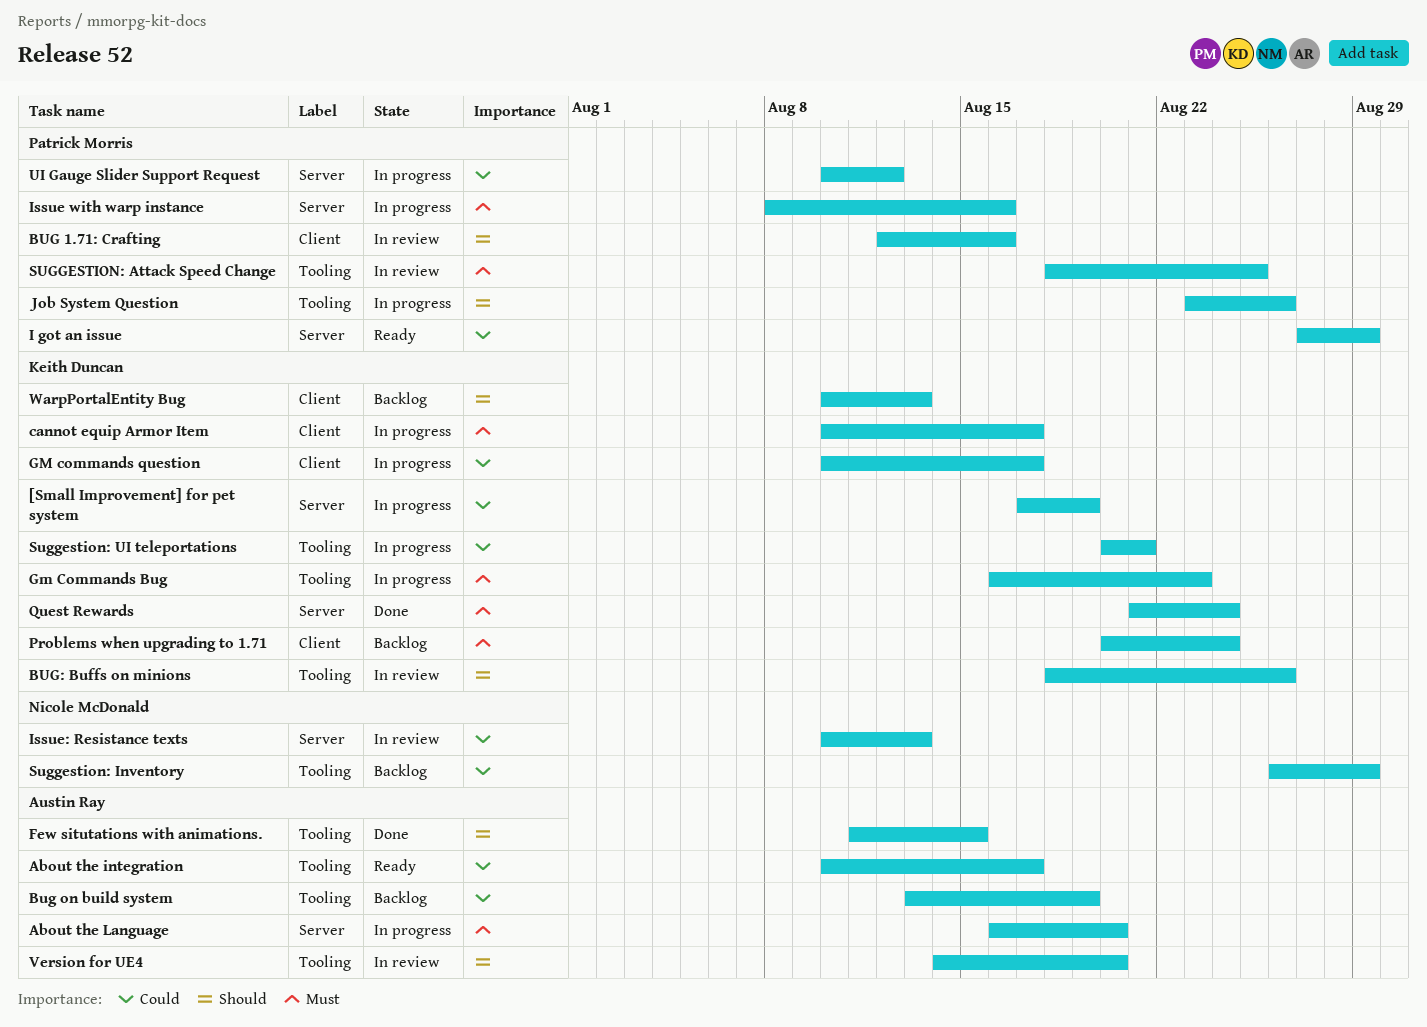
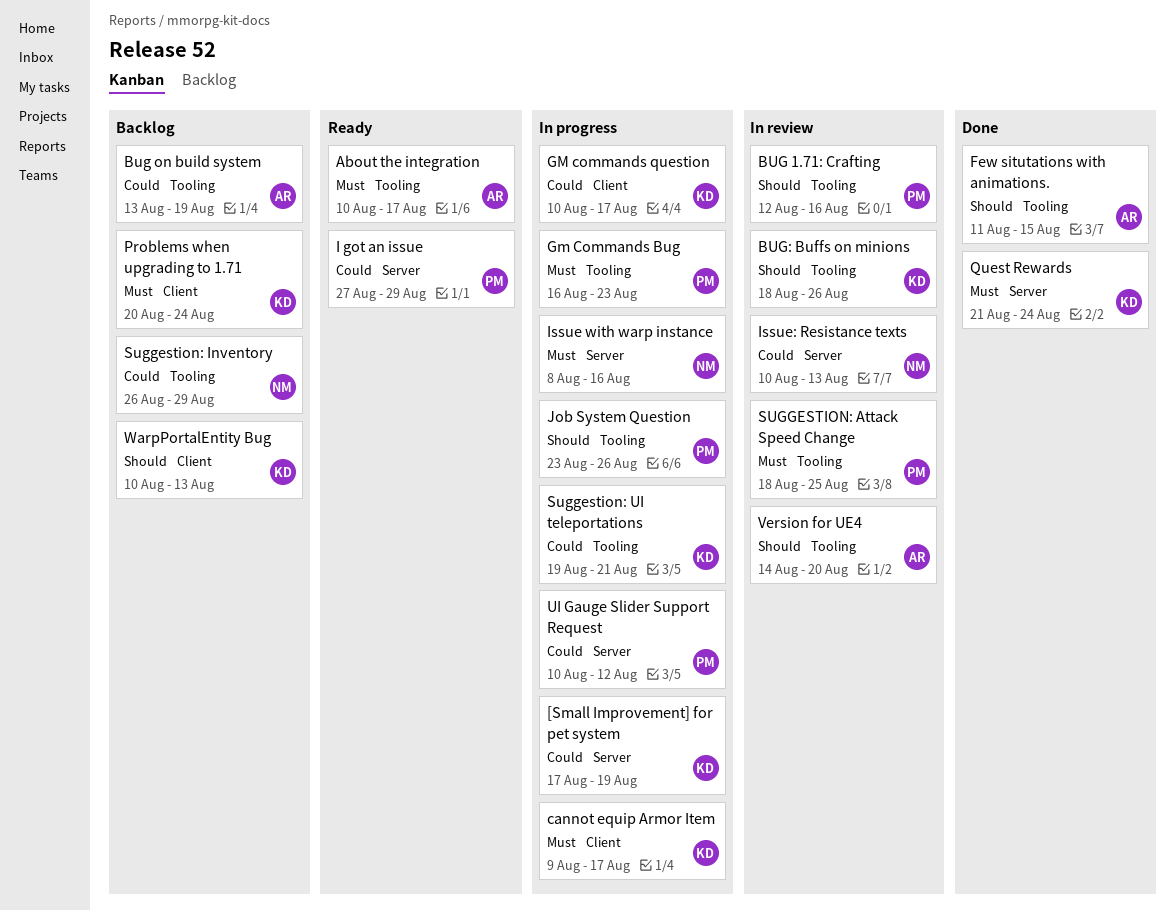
About the integration, priority: Could -> Must
About the Language: present -> none
BUG 1.71: Crafting, label: Client -> Tooling
cannot equip Armor Item, start: Aug 10 -> Aug 9
Gm Commands Bug, owner: Keith Duncan -> Patrick Morris
Issue with warp instance, owner: Patrick Morris -> Nicole McDonald
Suggestion: UI teleportations, start: Aug 20 -> Aug 19

